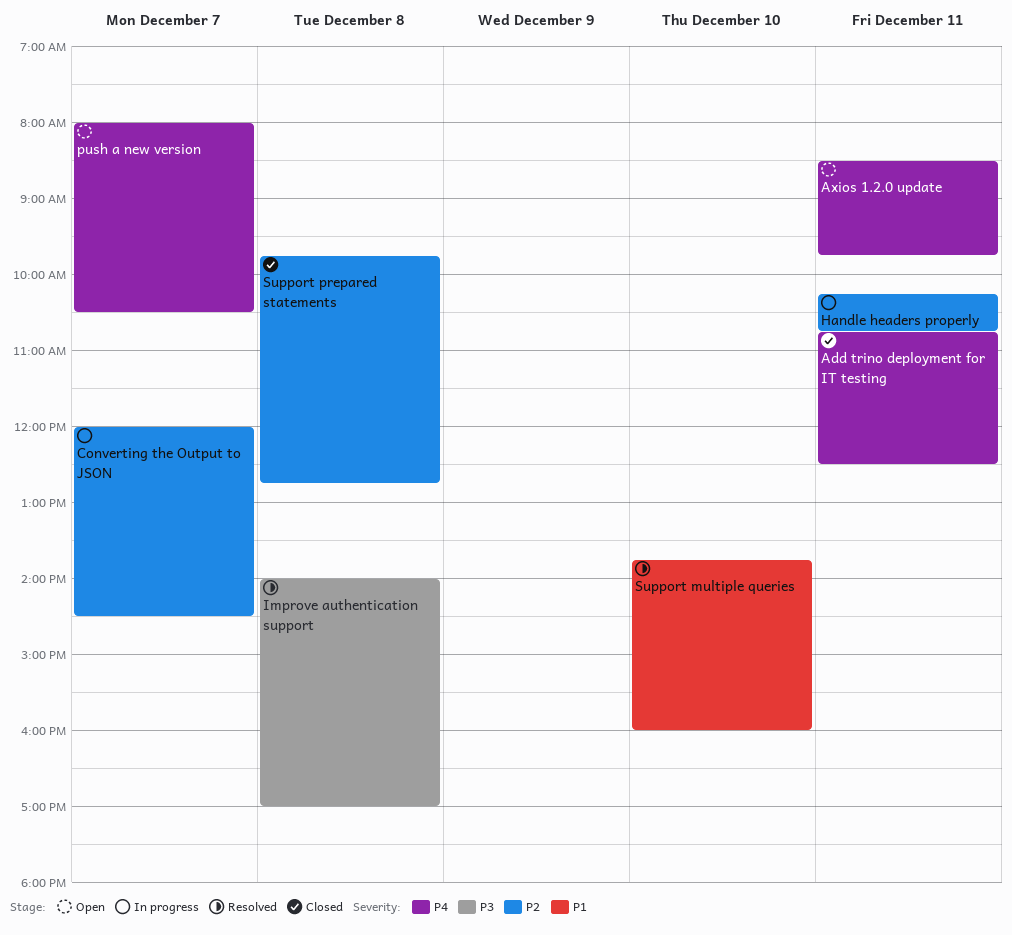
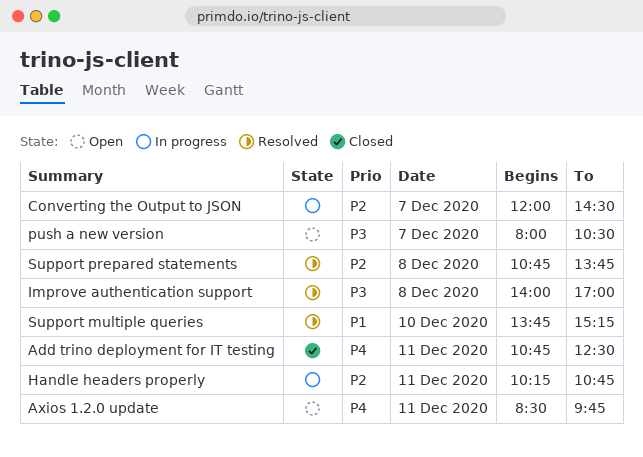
push a new version, priority: P4 -> P3
Support multiple queries, ends: 16:00 -> 15:15
Support prepared statements, status: Closed -> Resolved
Support prepared statements, begins: 09:45 -> 10:45
Support prepared statements, ends: 12:45 -> 13:45

